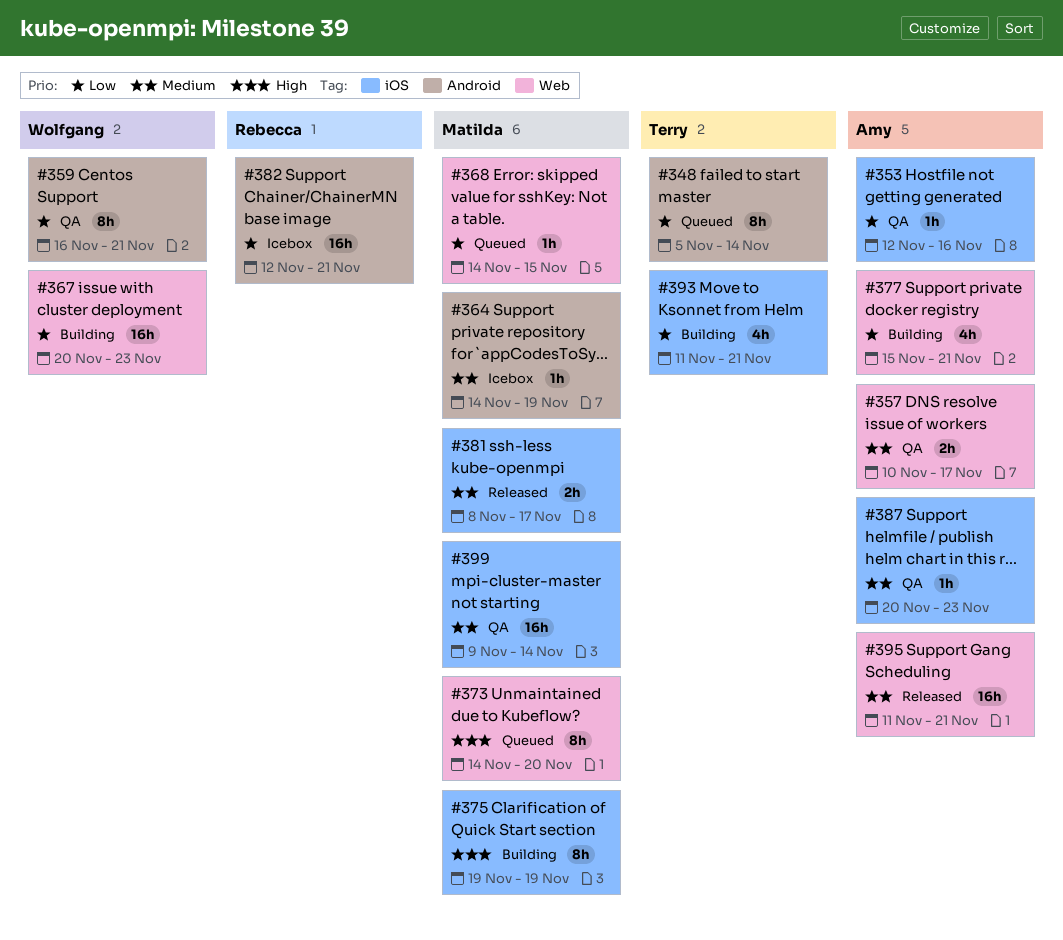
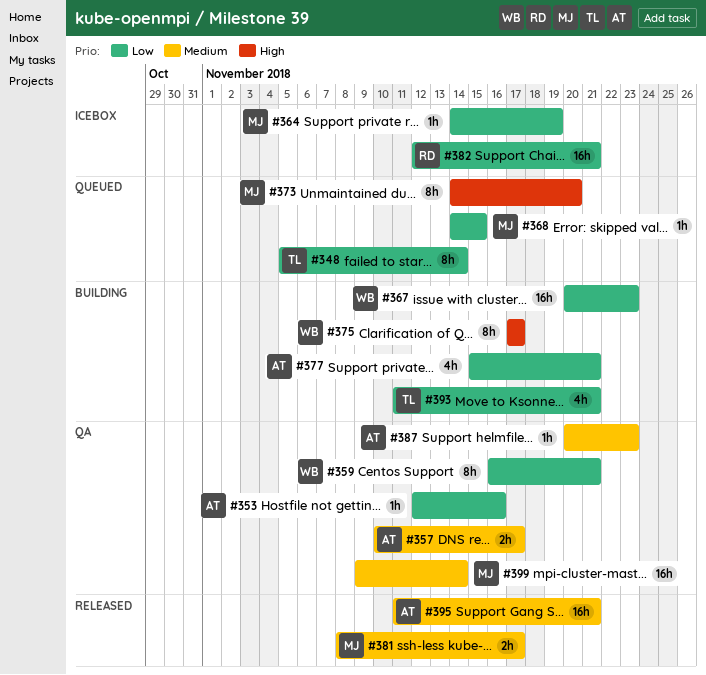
#364, priority: Medium -> Low
#375, owner: Matilda -> Wolfgang
#375, start: Nov 19 -> Nov 17
#375, due: Nov 19 -> Nov 17

